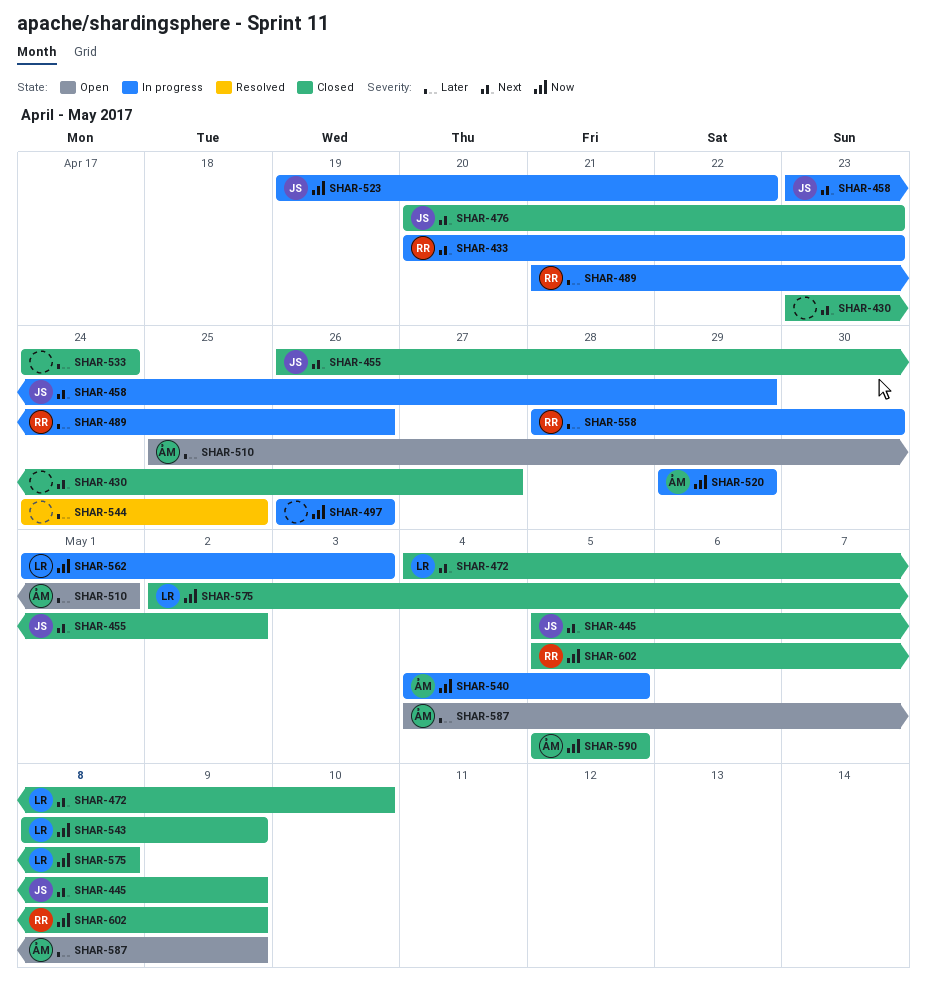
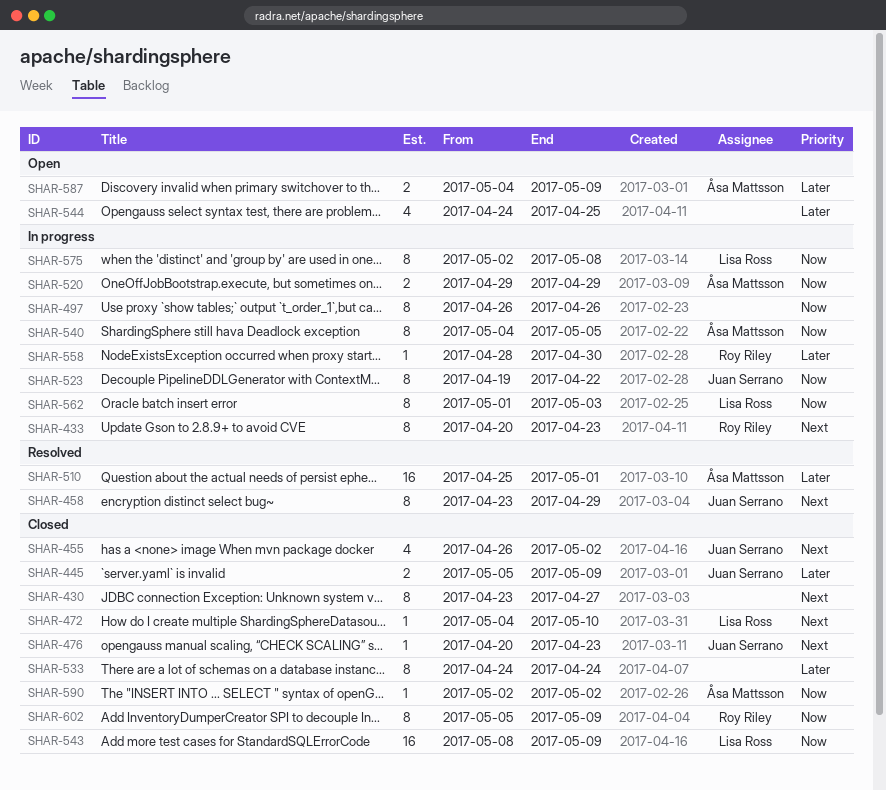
SHAR-445, priority: Next -> Later
SHAR-458, status: In progress -> Resolved
SHAR-489: present -> none
SHAR-510, status: Open -> Resolved
SHAR-544, status: Resolved -> Open
SHAR-575, status: Closed -> In progress
SHAR-590, start: May 5 -> May 2
SHAR-590, due: May 5 -> May 2

